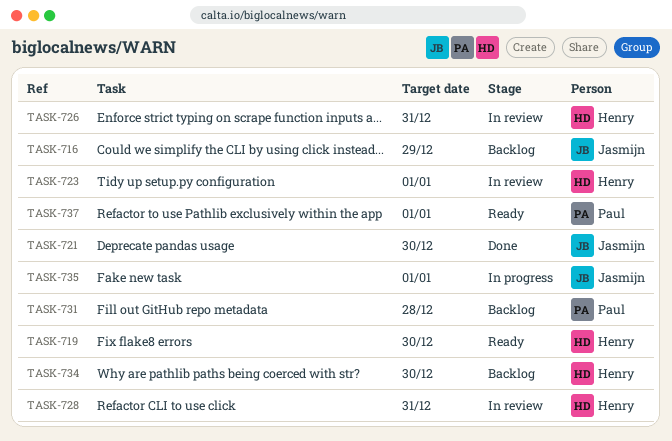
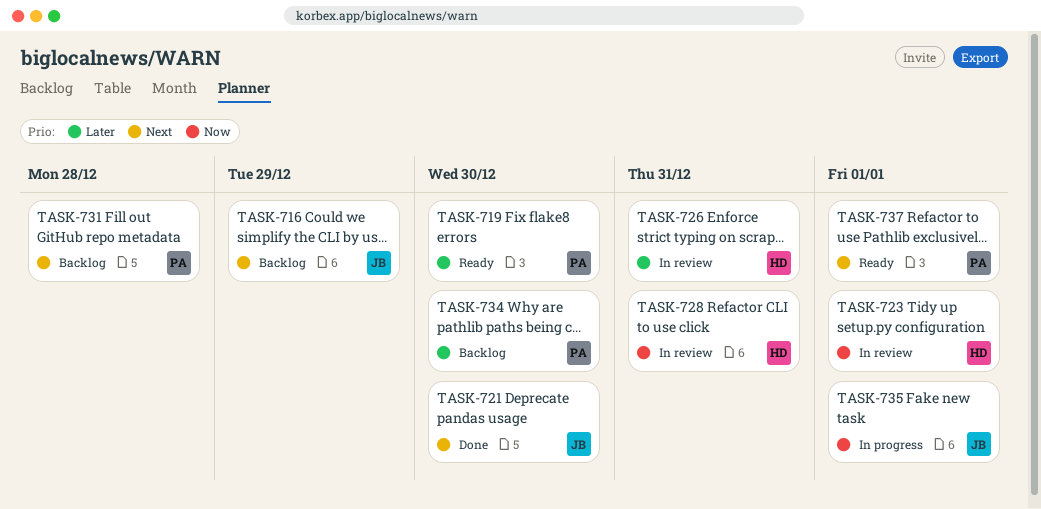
TASK-719, owner: Henry -> Paul
TASK-734, owner: Henry -> Paul

